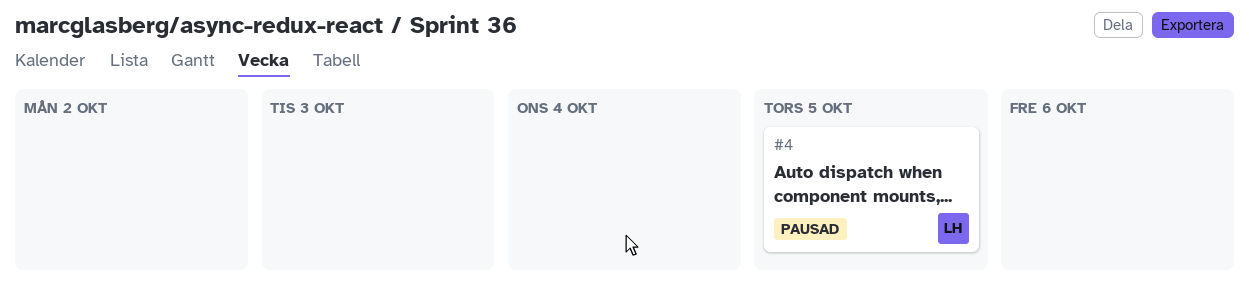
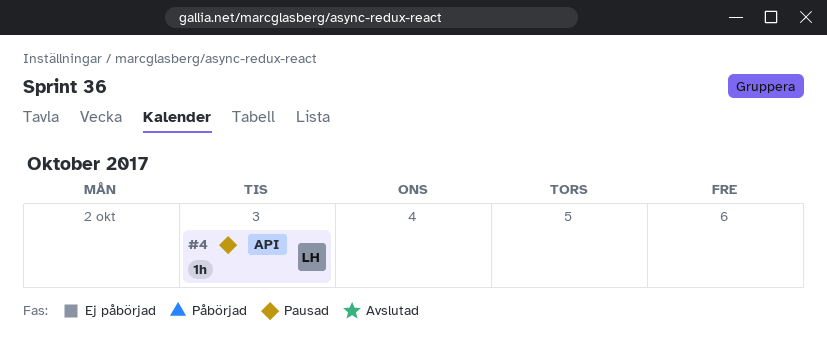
#4, due: Oct 5 -> Oct 3

